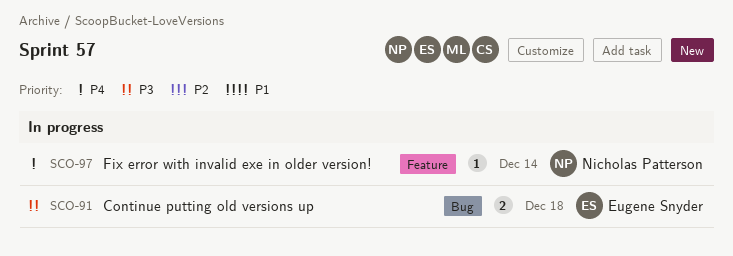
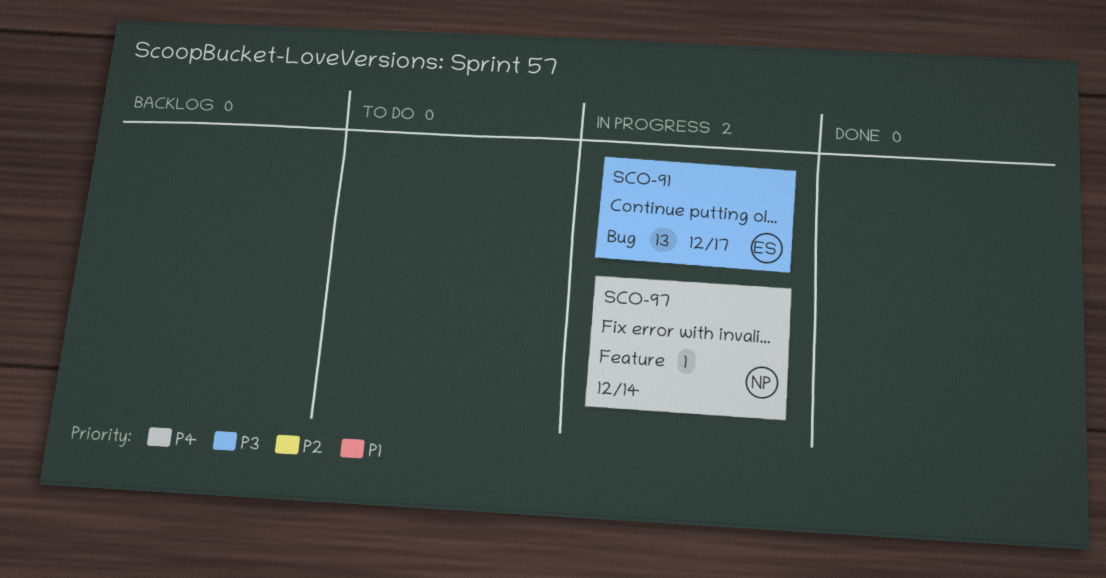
SCO-91, estimate: 2 -> 13
SCO-91, due: Dec 18 -> Dec 17

